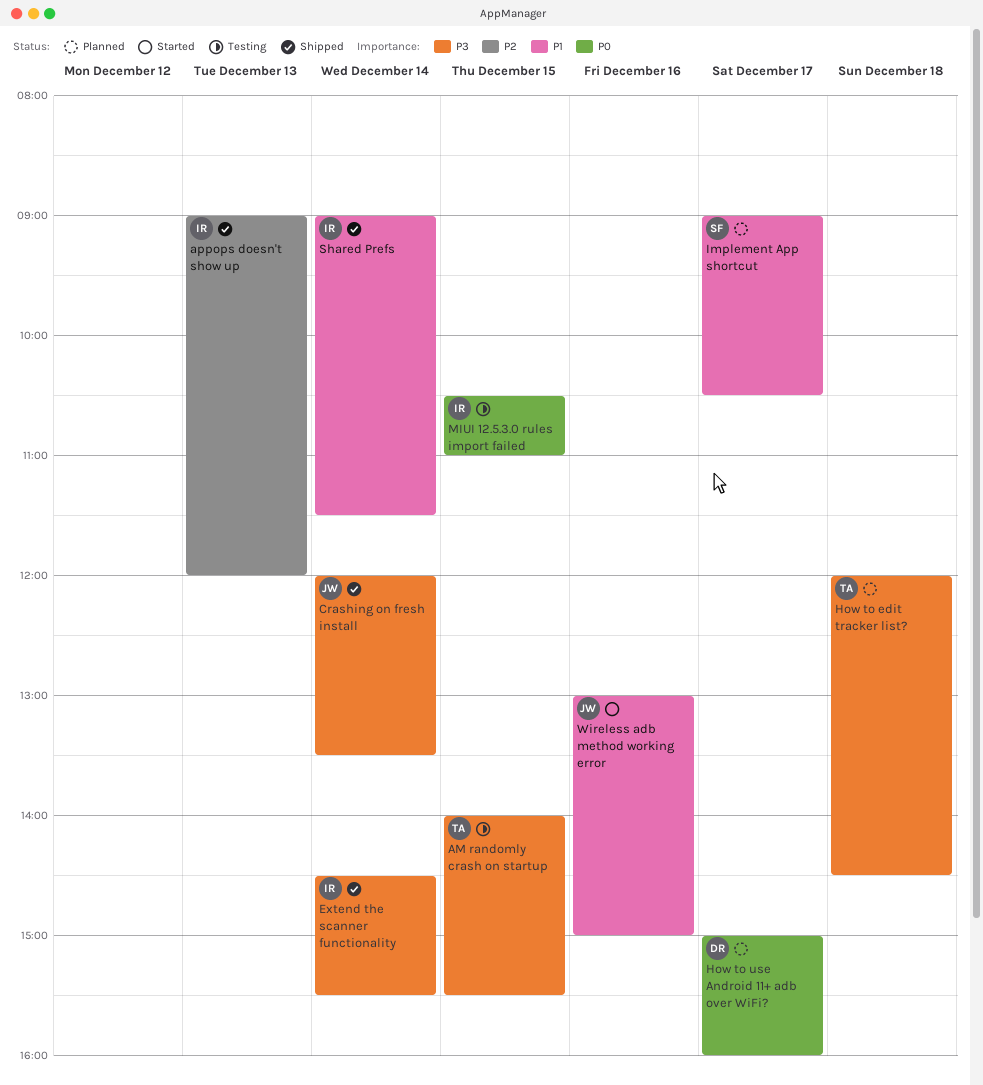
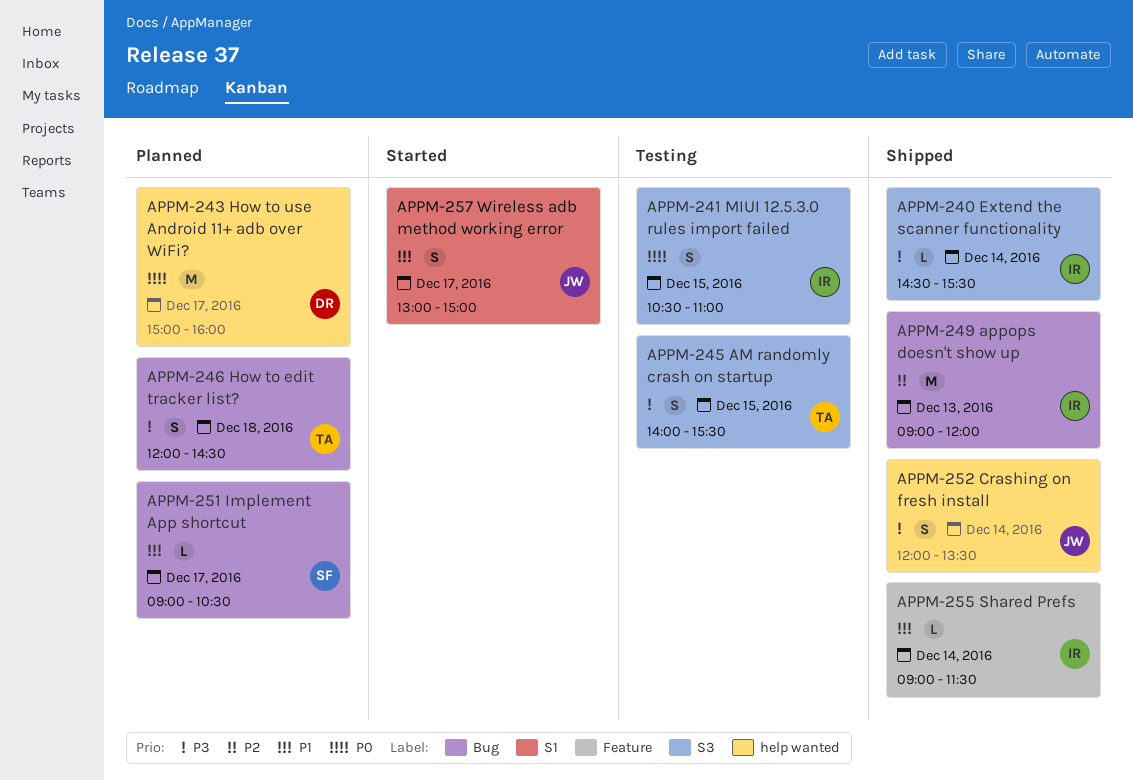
Wireless adb method working error, day: Dec 16 -> Dec 17

